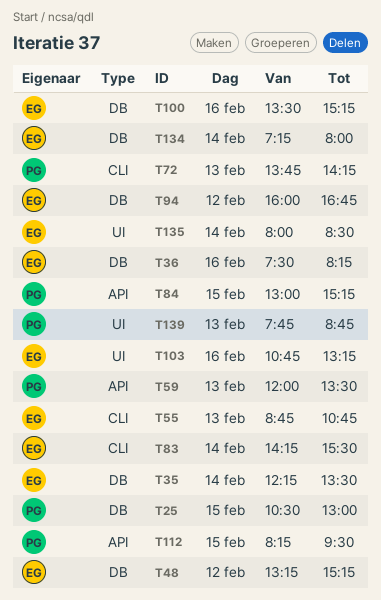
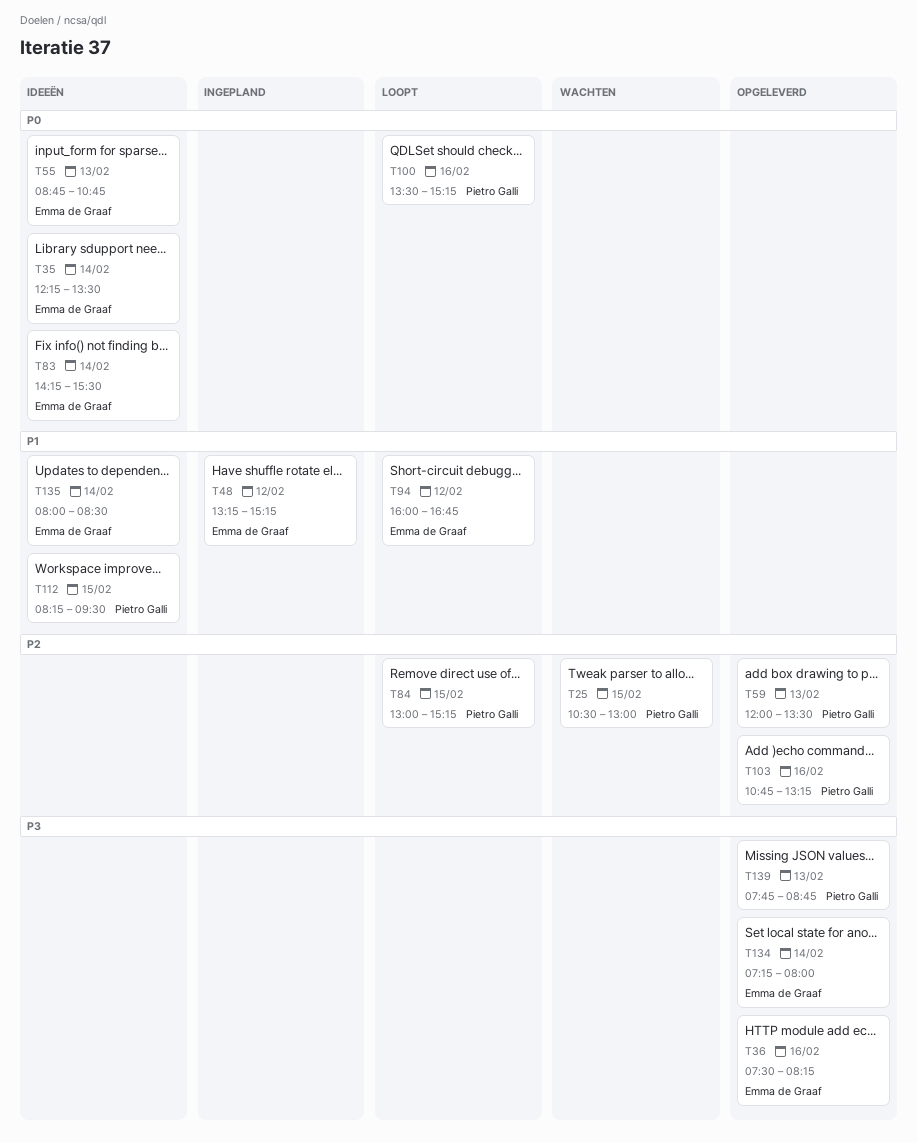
T72: present -> none
T100, owner: Emma de Graaf -> Pietro Galli
T103, owner: Emma de Graaf -> Pietro Galli

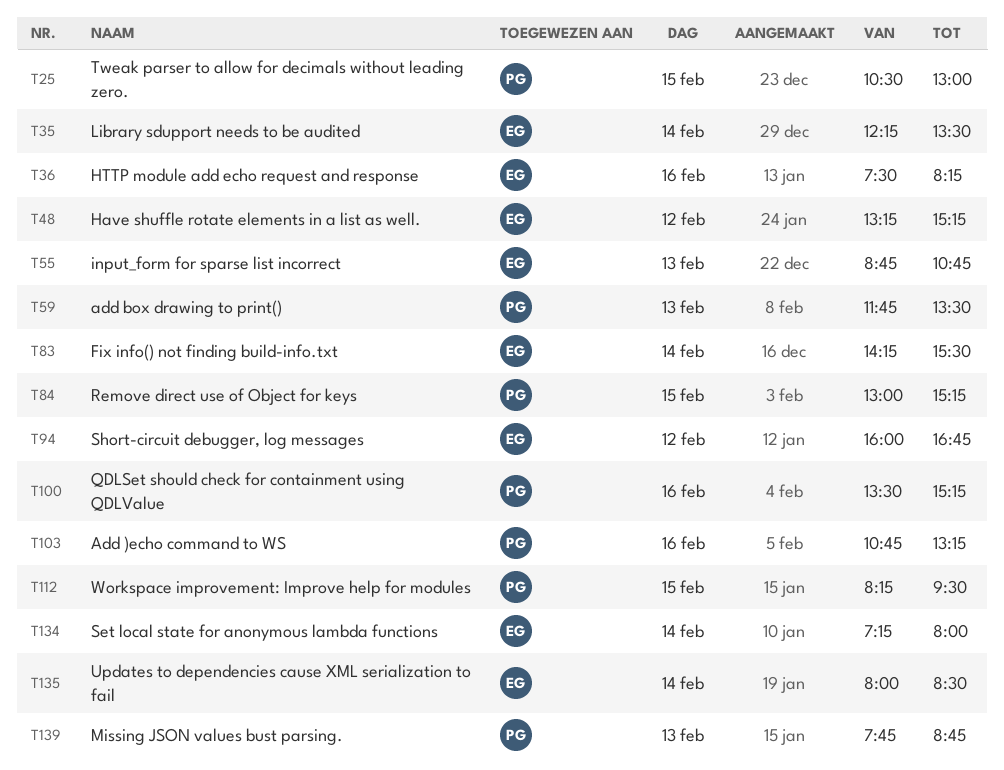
T59, begins: 12:00 -> 11:45

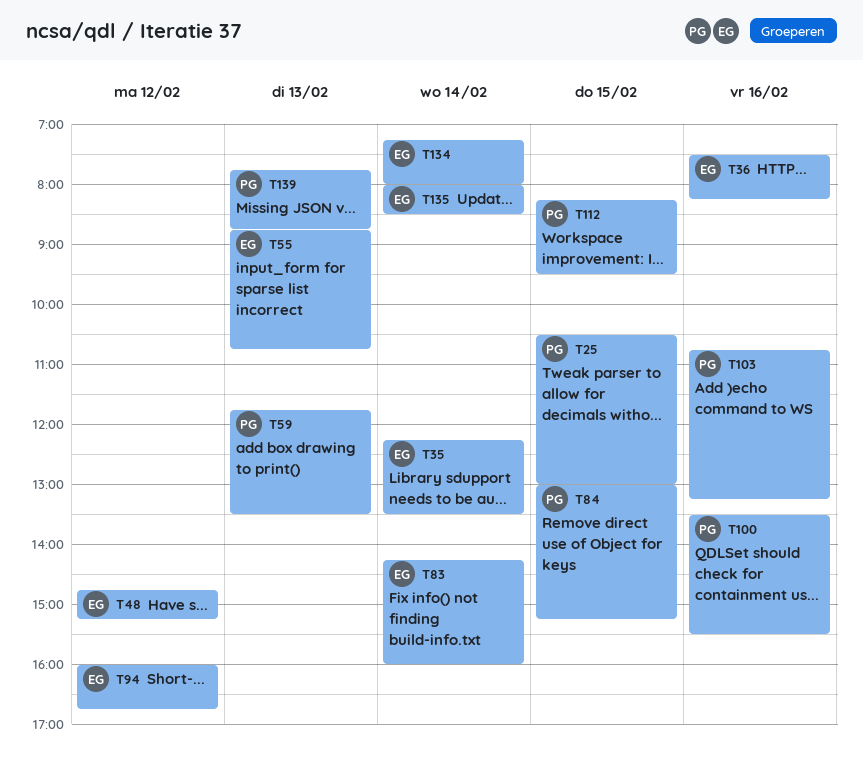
T48, begins: 13:15 -> 14:45
T83, ends: 15:30 -> 16:00
T100, ends: 15:15 -> 15:30

